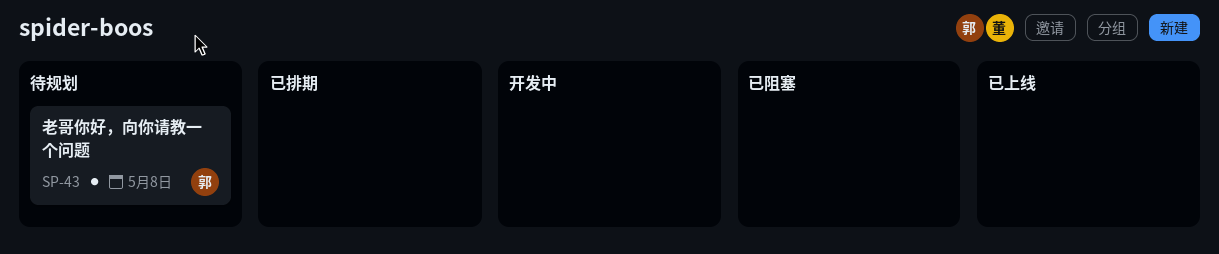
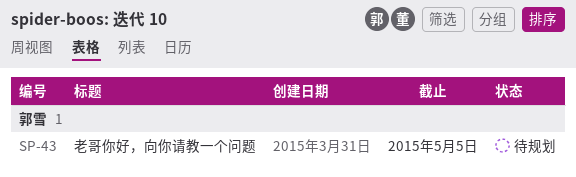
SP-43, due: May 8 -> May 5

